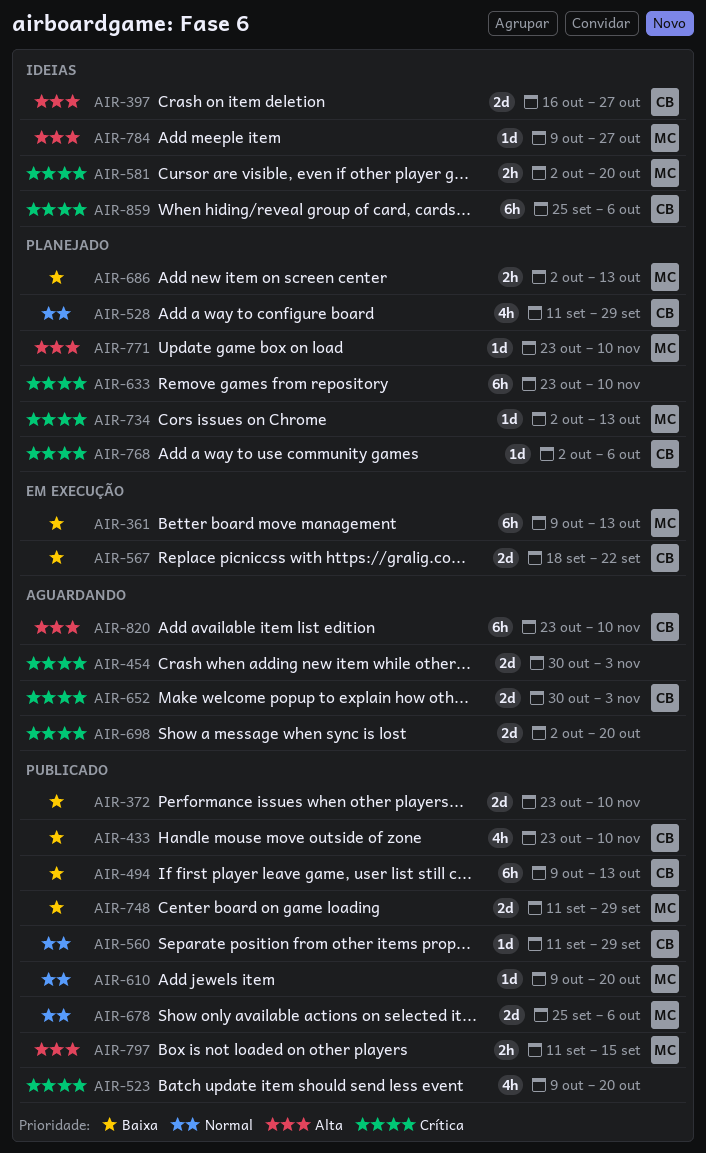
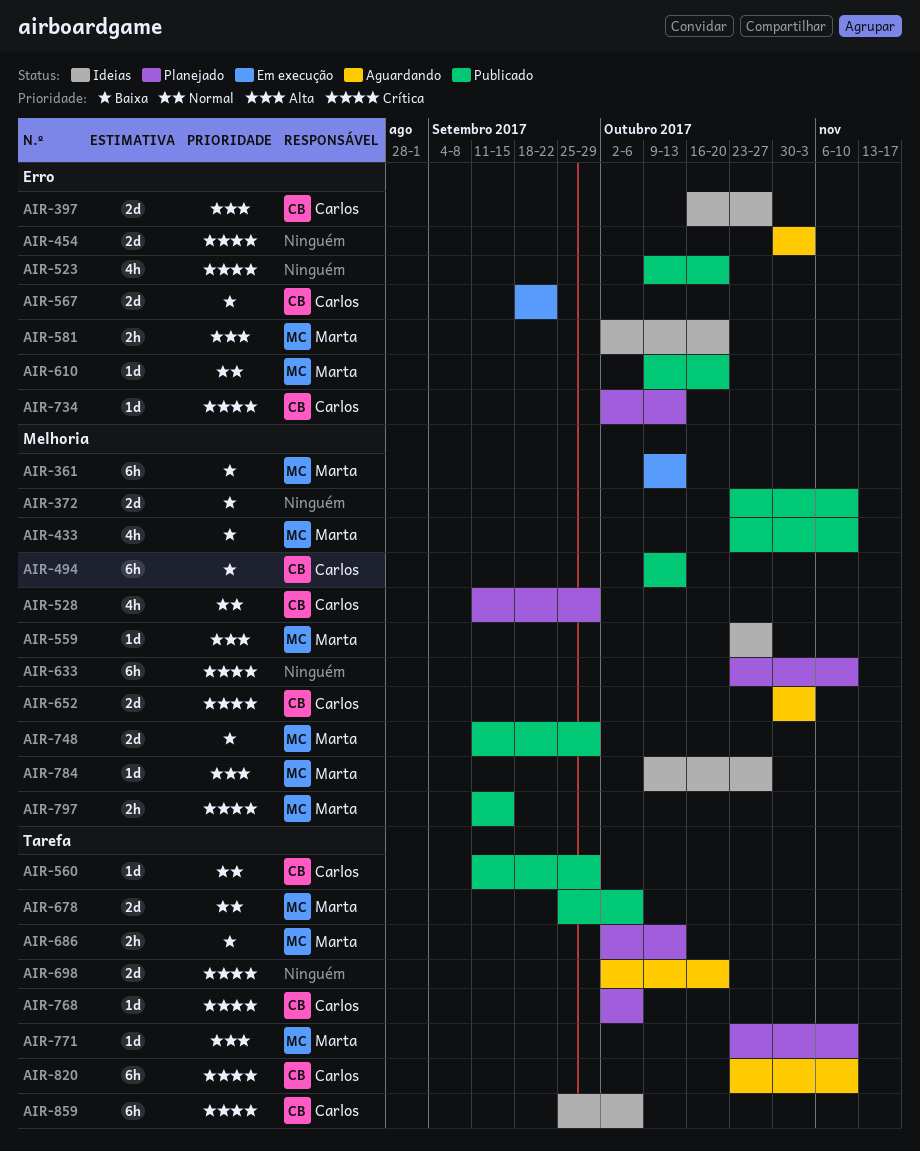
AIR-433, owner: Carlos -> Marta
AIR-559: none -> present
AIR-581, priority: Crítica -> Alta
AIR-734, owner: Marta -> Carlos
AIR-797, priority: Alta -> Crítica
AIR-820, priority: Alta -> Crítica

